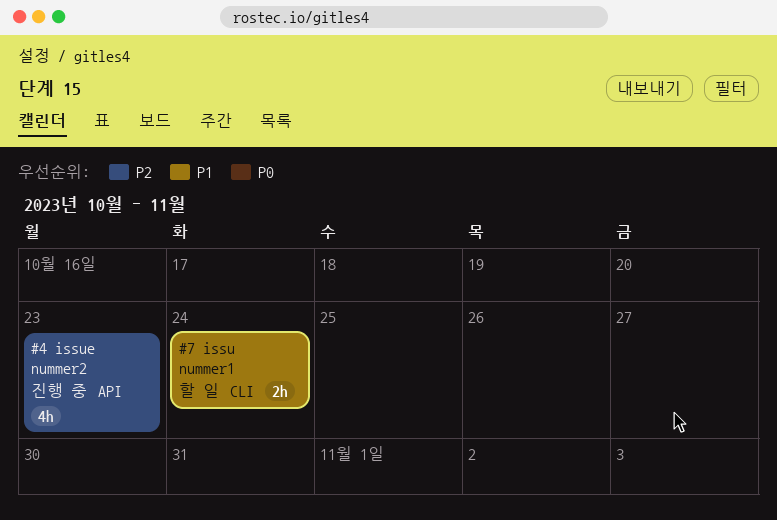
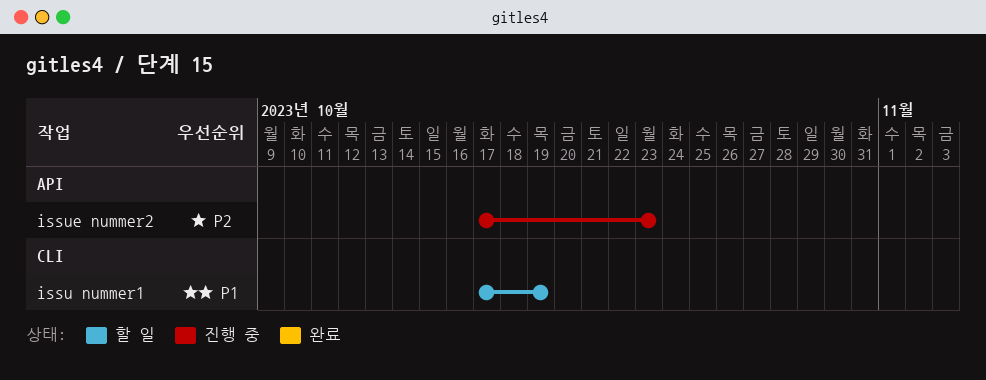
issu nummer1, due: Oct 24 -> Oct 19

